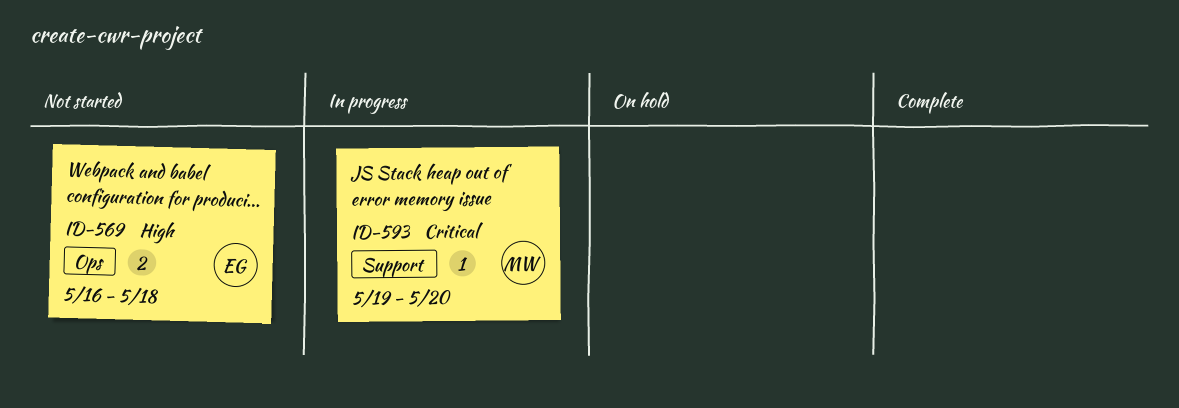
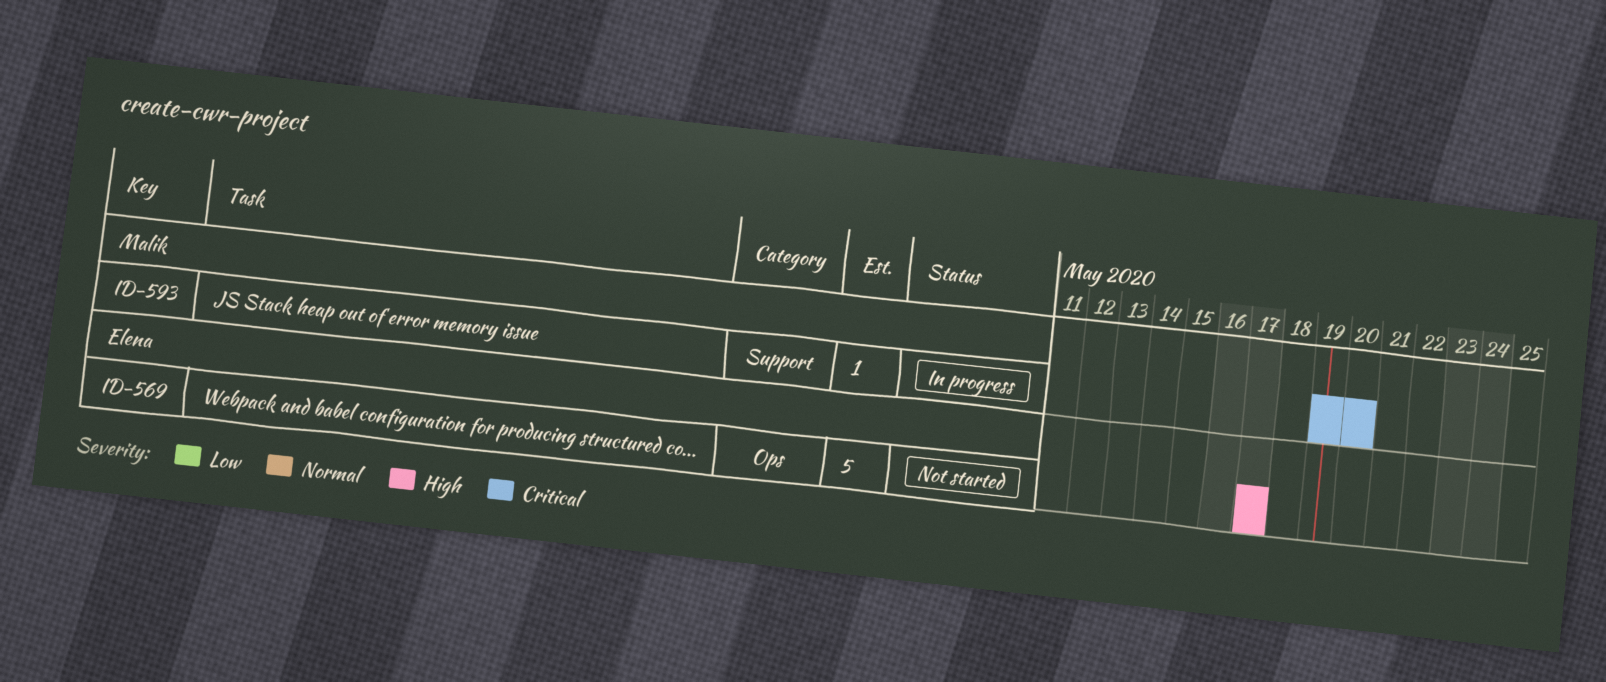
ID-569, estimate: 2 -> 5
ID-569, start: May 16 -> May 17
ID-569, due: May 18 -> May 17

